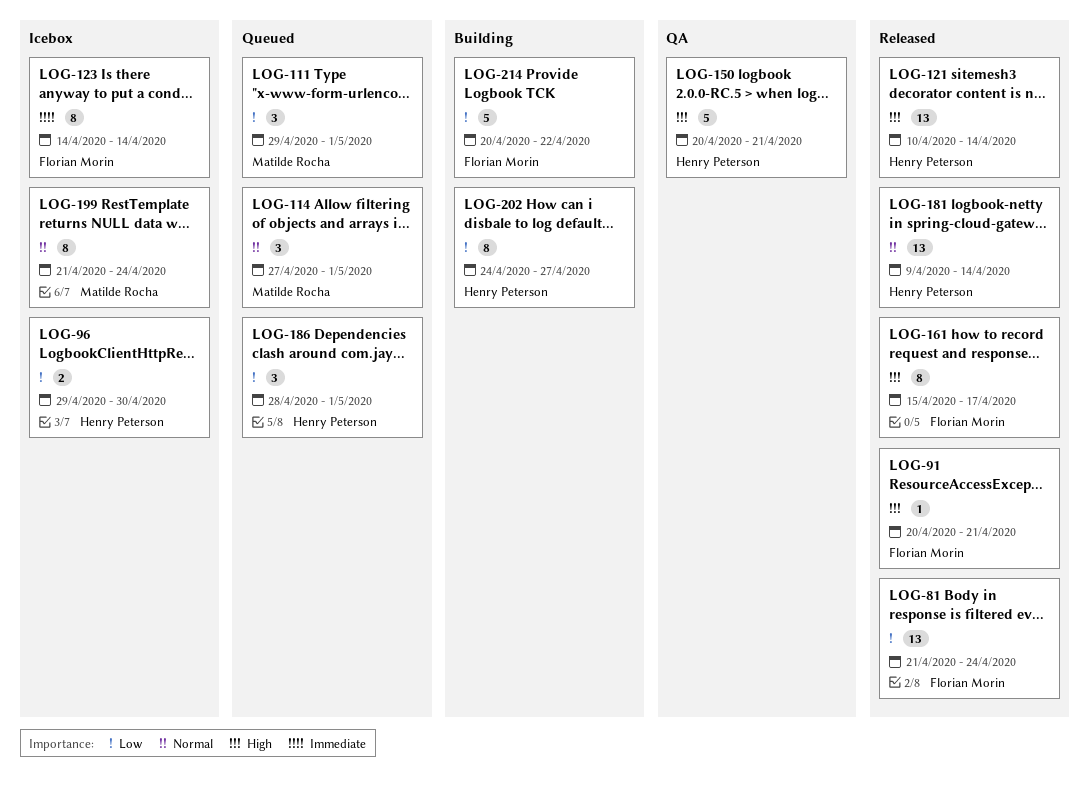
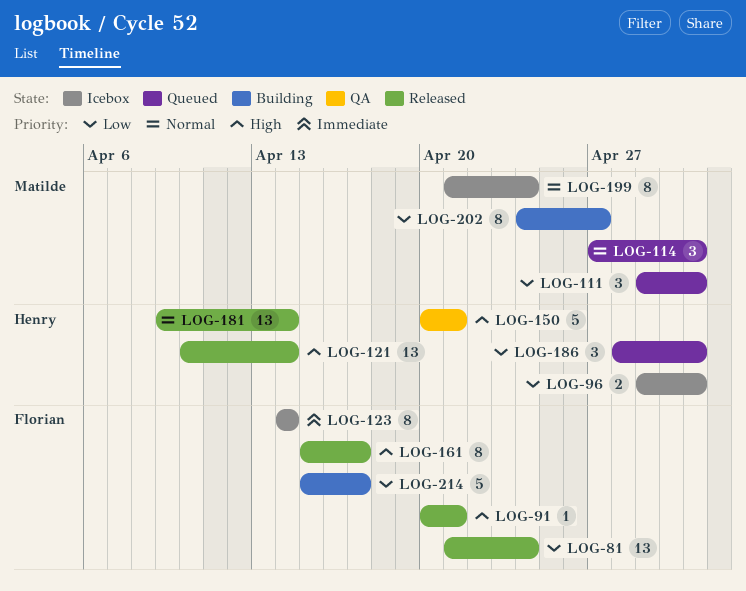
LOG-96, due: Apr 30 -> May 1
LOG-202, owner: Henry Peterson -> Matilde Rocha
LOG-214, start: Apr 20 -> Apr 15
LOG-214, due: Apr 22 -> Apr 17

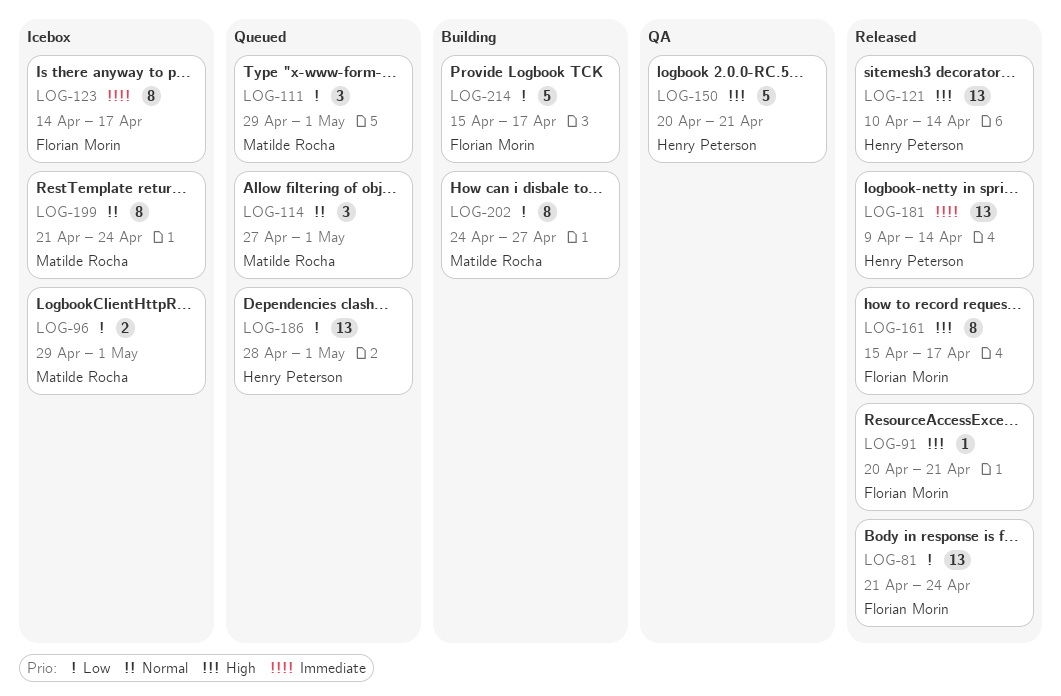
LOG-96, owner: Henry Peterson -> Matilde Rocha
LOG-123, due: Apr 14 -> Apr 17
LOG-181, priority: Normal -> Immediate
LOG-186, estimate: 3 -> 13

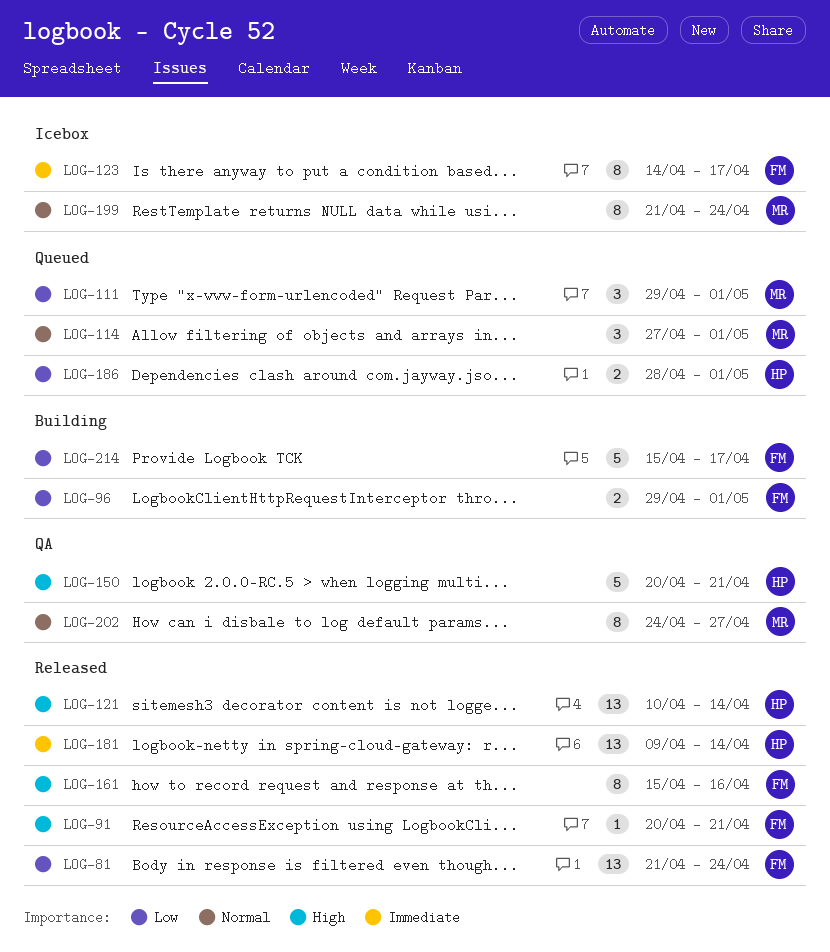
LOG-96, status: Icebox -> Building
LOG-96, owner: Matilde Rocha -> Florian Morin
LOG-161, due: Apr 17 -> Apr 16
LOG-186, estimate: 13 -> 2
LOG-202, status: Building -> QA
LOG-202, priority: Low -> Normal

